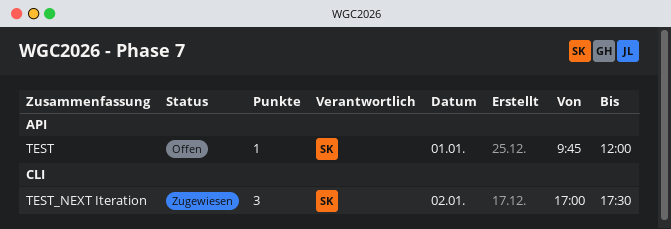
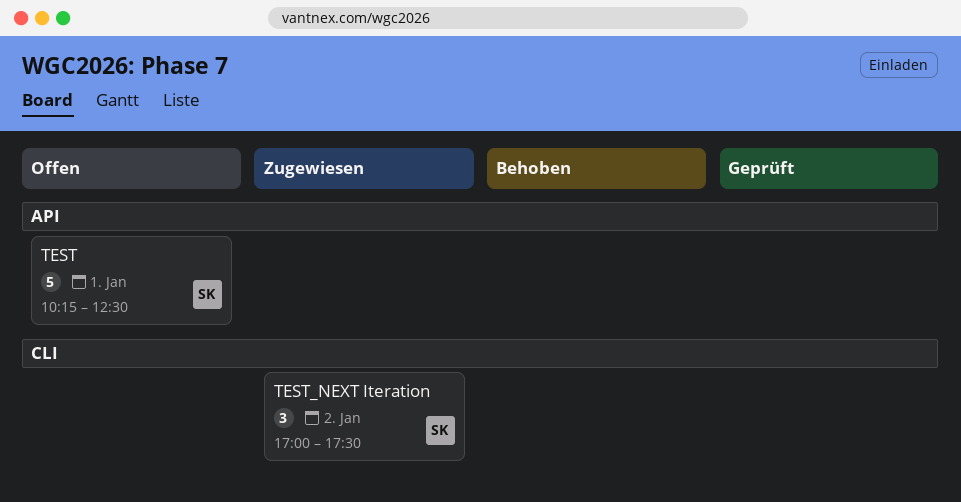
TEST, estimate: 1 -> 5
TEST, begins: 09:45 -> 10:15
TEST, ends: 12:00 -> 12:30

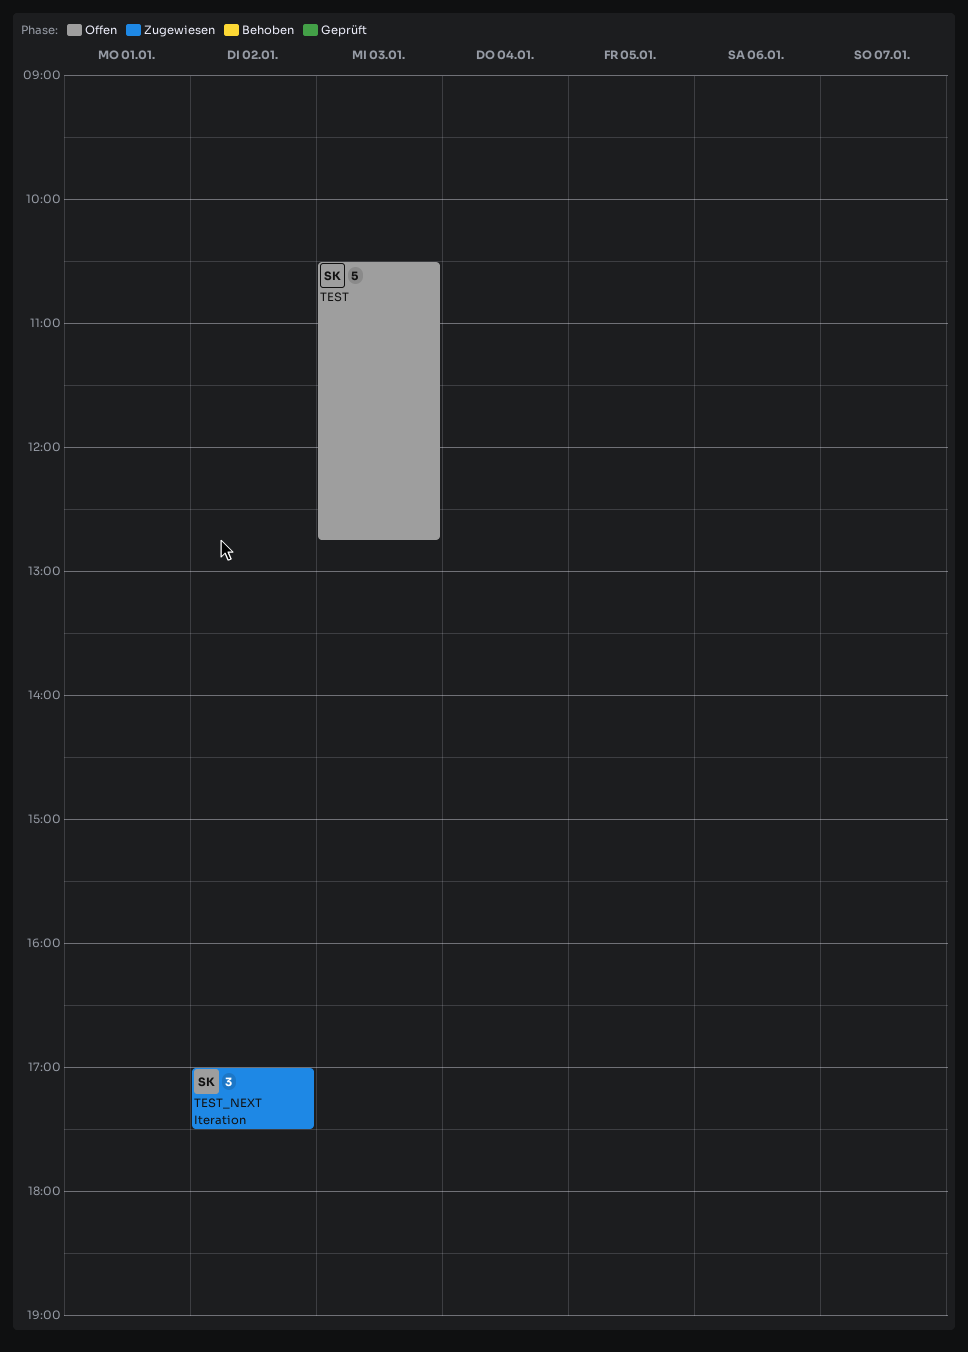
TEST, day: Jan 1 -> Jan 3
TEST, begins: 10:15 -> 10:30
TEST, ends: 12:30 -> 12:45

